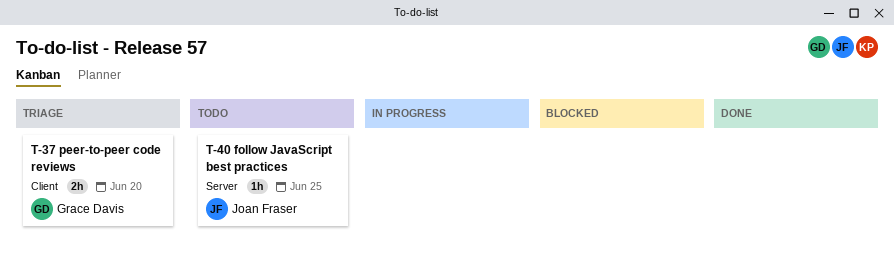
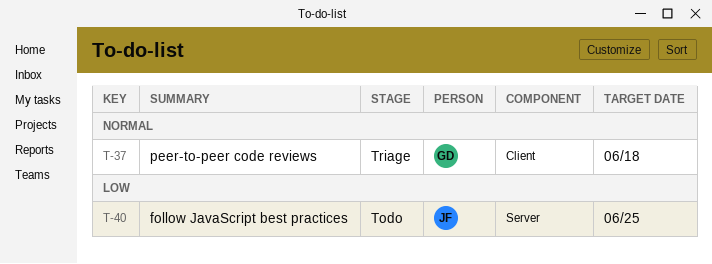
T-37, due: Jun 20 -> Jun 18

